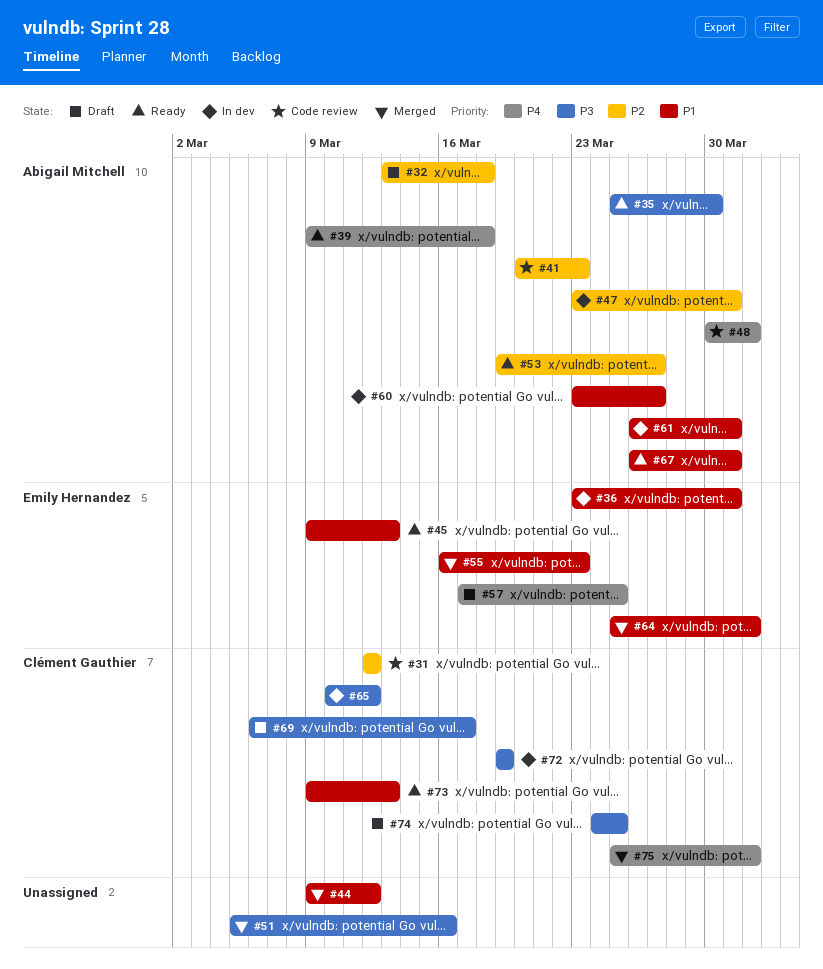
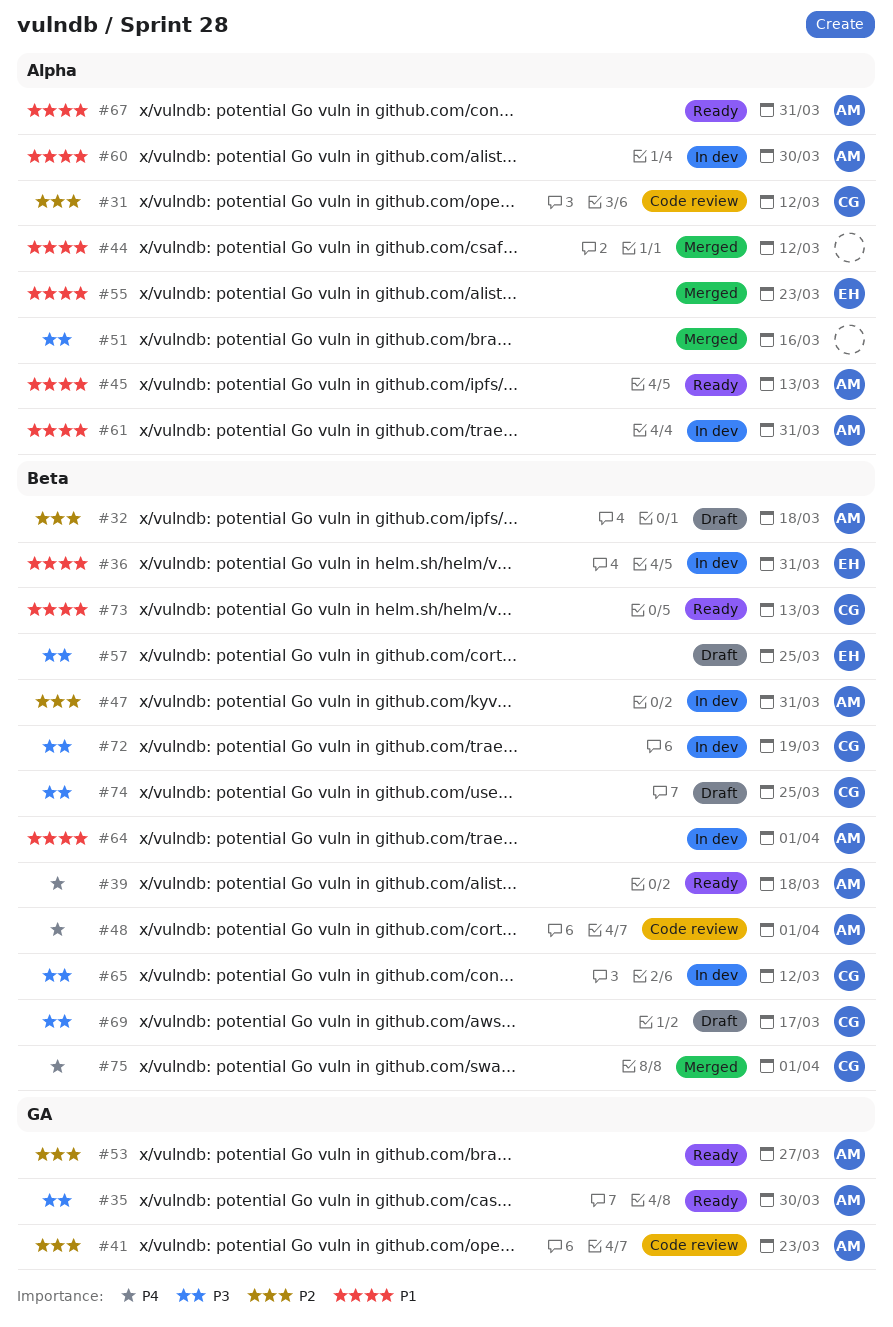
#45, owner: Emily Hernandez -> Abigail Mitchell
#57, priority: P4 -> P3
#60, due: Mar 27 -> Mar 30
#64, status: Merged -> In dev
#64, owner: Emily Hernandez -> Abigail Mitchell

